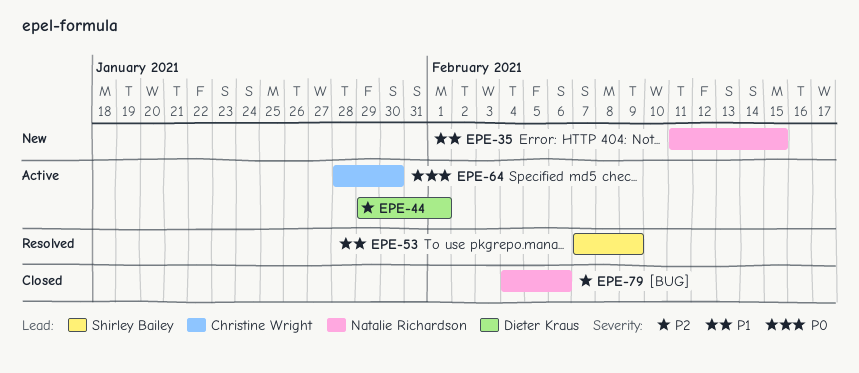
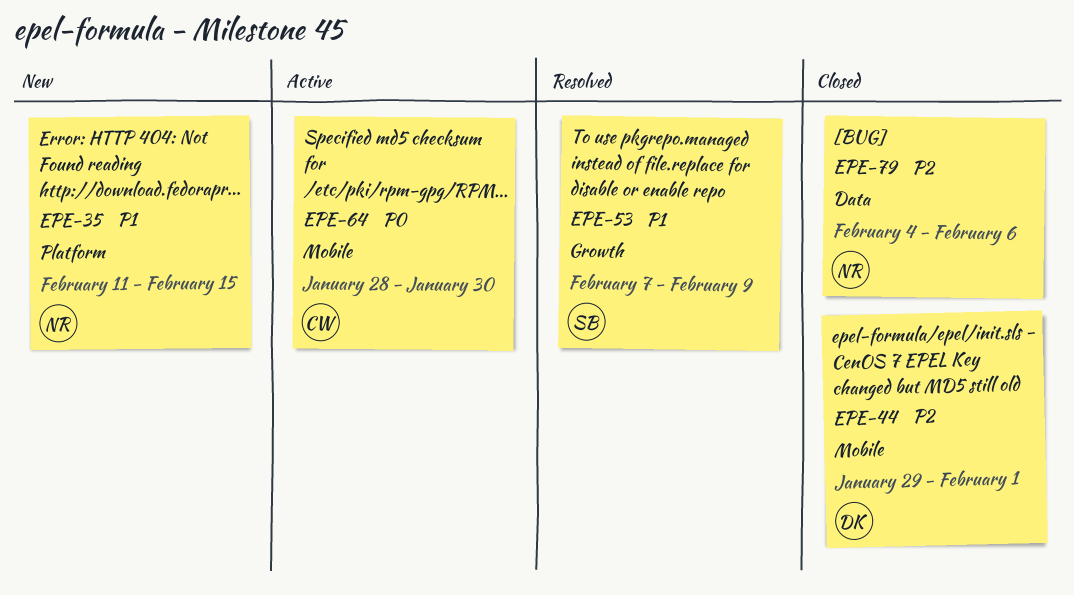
EPE-44, status: Active -> Closed

